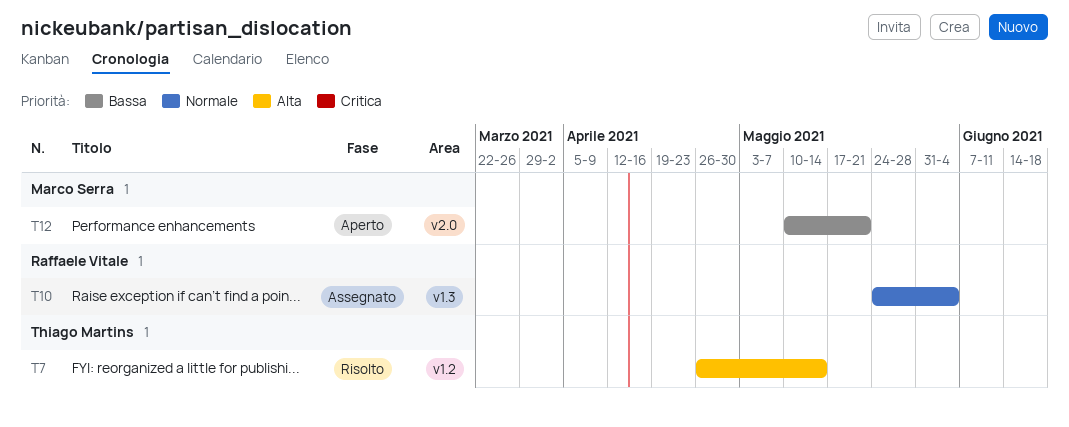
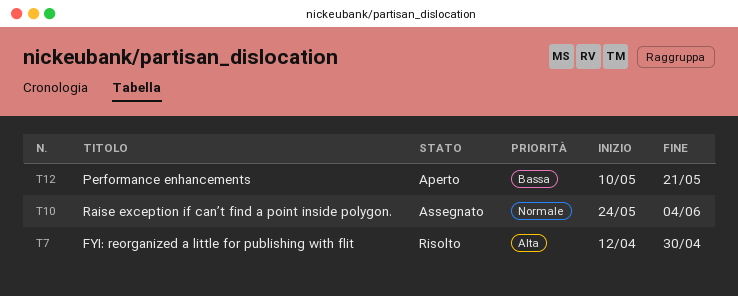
T7, start: Apr 26 -> Apr 12
T7, due: May 14 -> Apr 30

